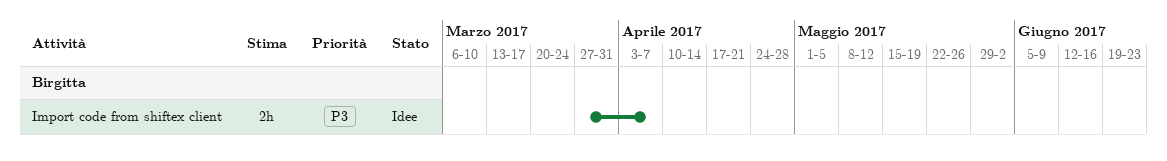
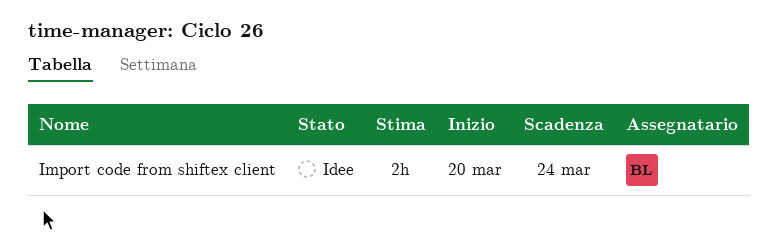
Import code from shiftex client, start: Mar 27 -> Mar 20
Import code from shiftex client, due: Apr 7 -> Mar 24

